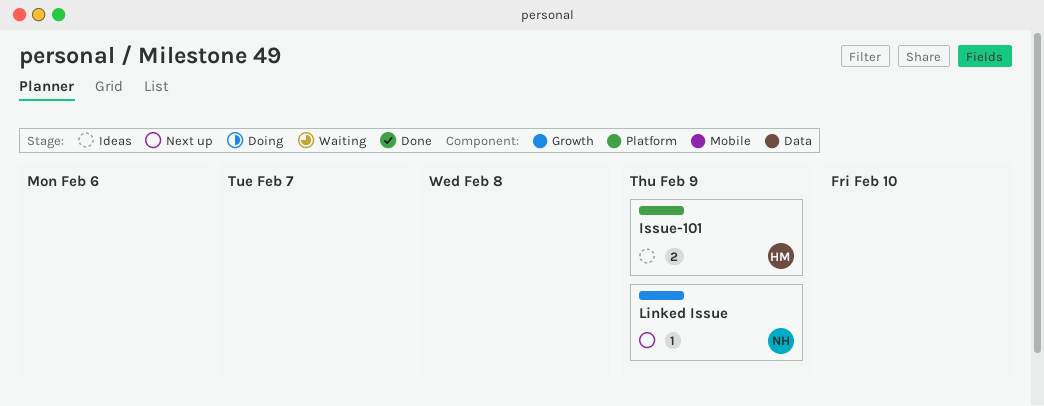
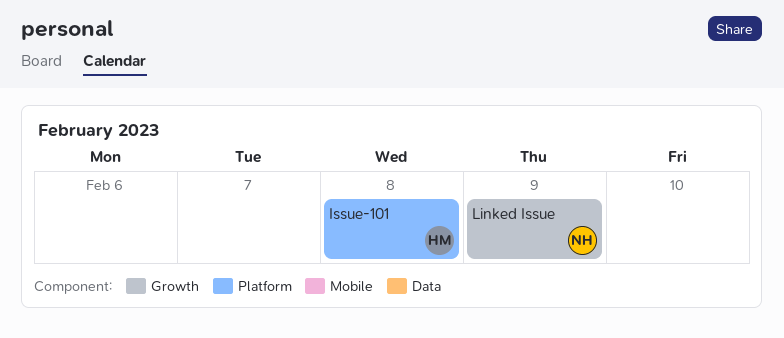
Issue-101, due: Feb 9 -> Feb 8

